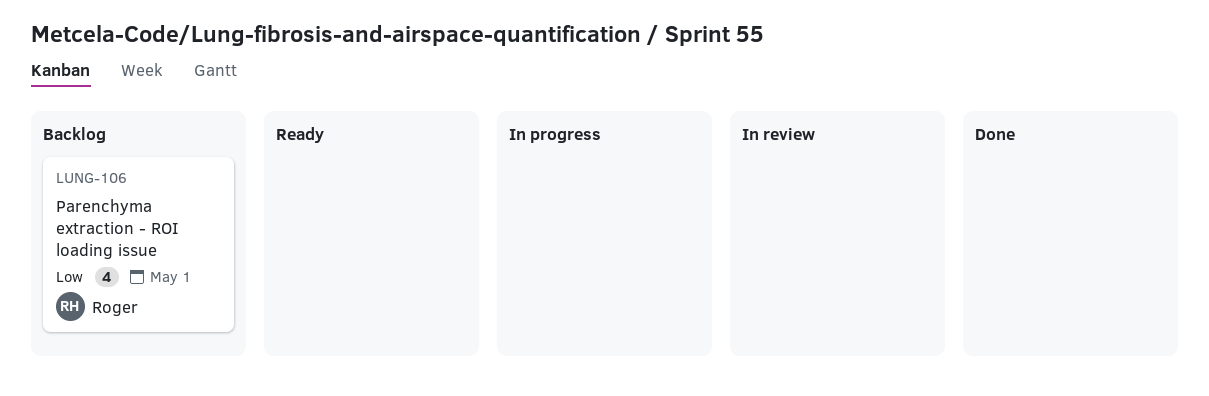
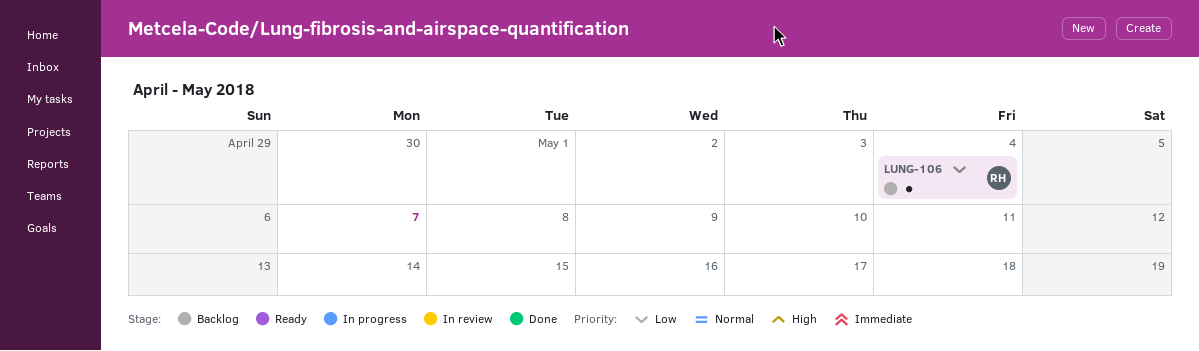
LUNG-106, estimate: 4 -> 1
LUNG-106, due: May 1 -> May 4

